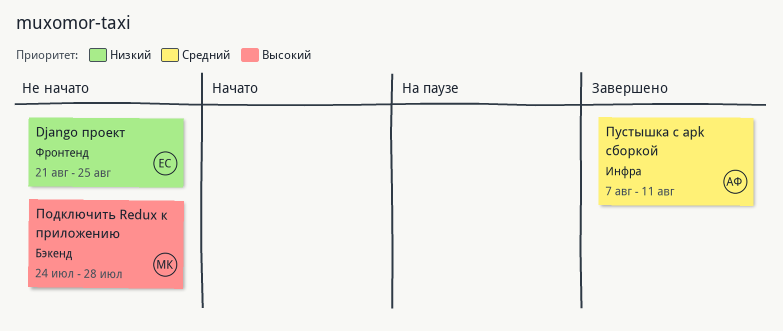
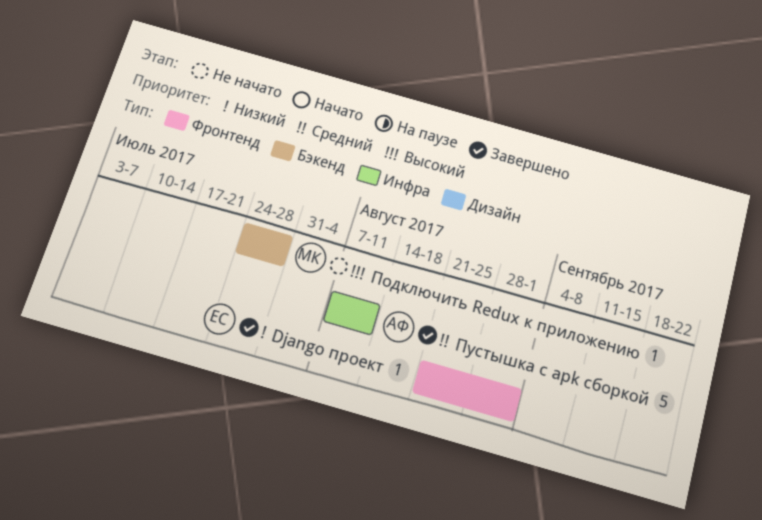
Django проект, status: Не начато -> Завершено
Django проект, due: Aug 25 -> Sep 1

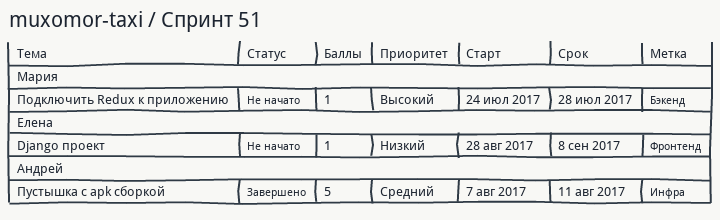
Django проект, status: Завершено -> Не начато
Django проект, start: Aug 21 -> Aug 28
Django проект, due: Sep 1 -> Sep 8

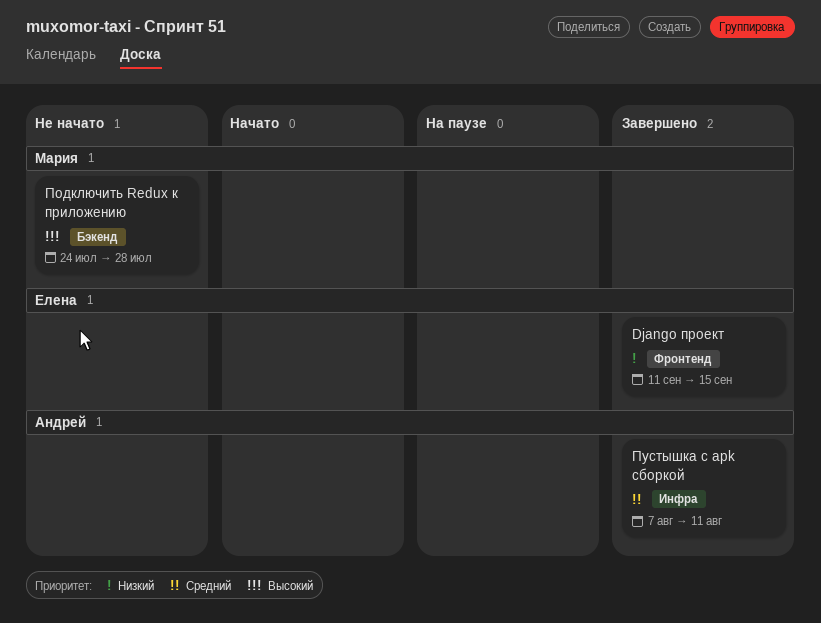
Django проект, status: Не начато -> Завершено
Django проект, start: Aug 28 -> Sep 11
Django проект, due: Sep 8 -> Sep 15

